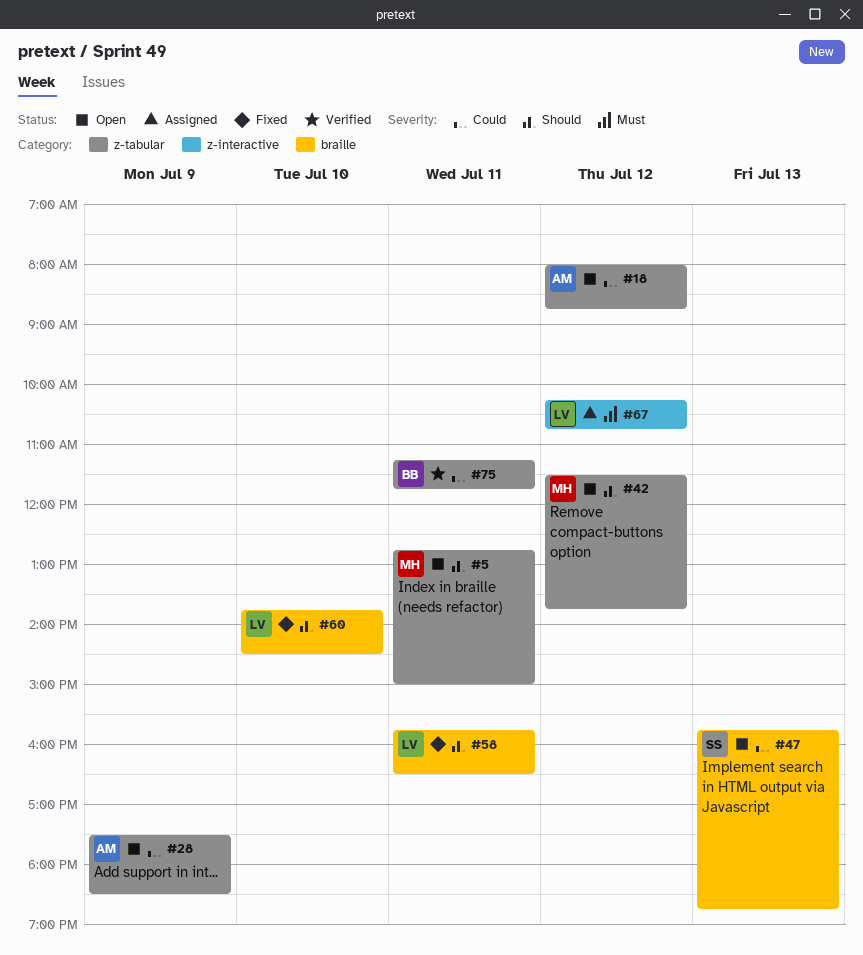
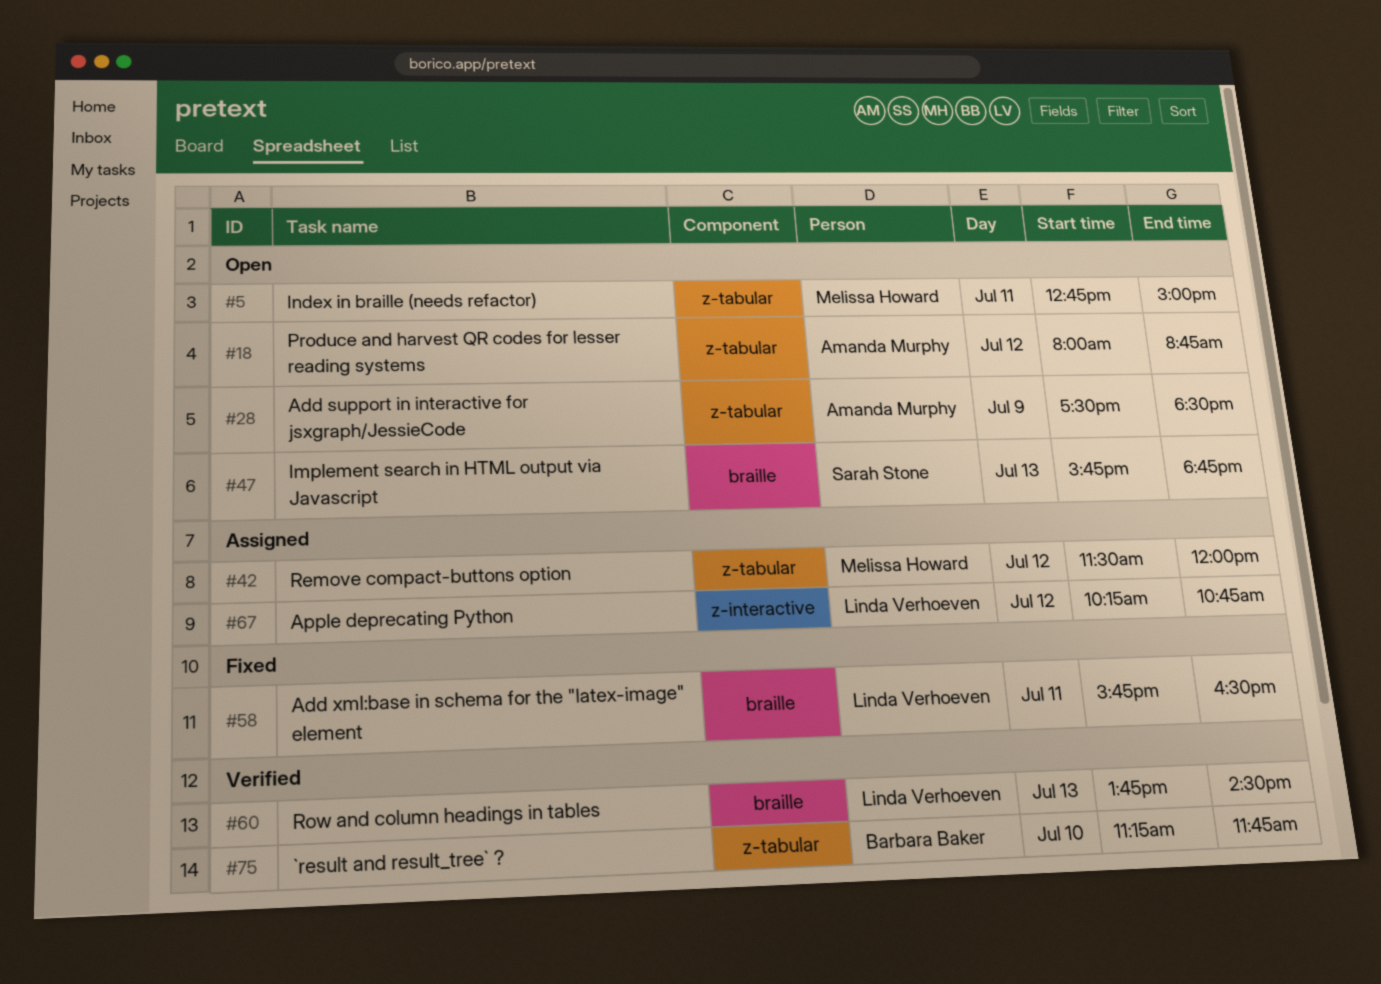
#42, status: Open -> Assigned
#42, ends: 13:45 -> 12:00
#60, status: Fixed -> Verified
#60, day: Jul 10 -> Jul 13
#75, day: Jul 11 -> Jul 10

